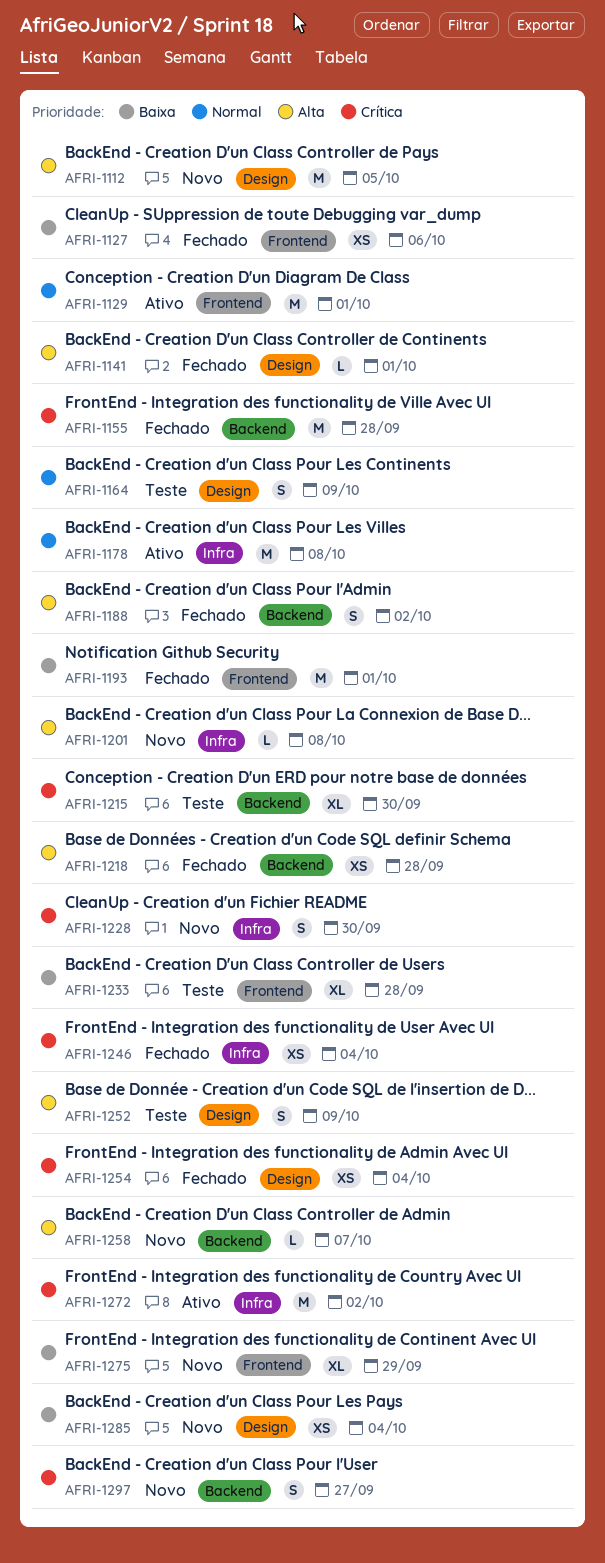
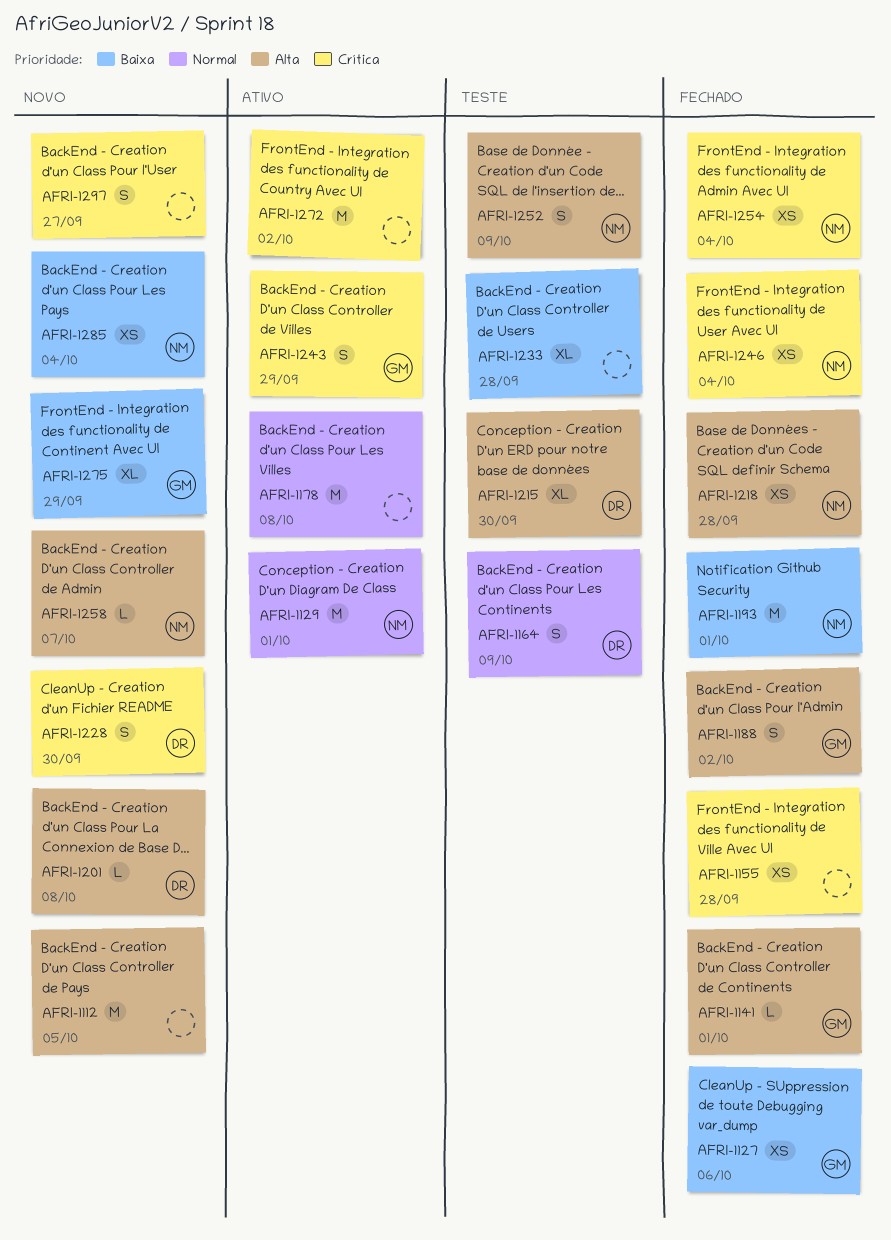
AFRI-1155, estimate: M -> XS
AFRI-1215, priority: Crítica -> Alta
AFRI-1243: none -> present

